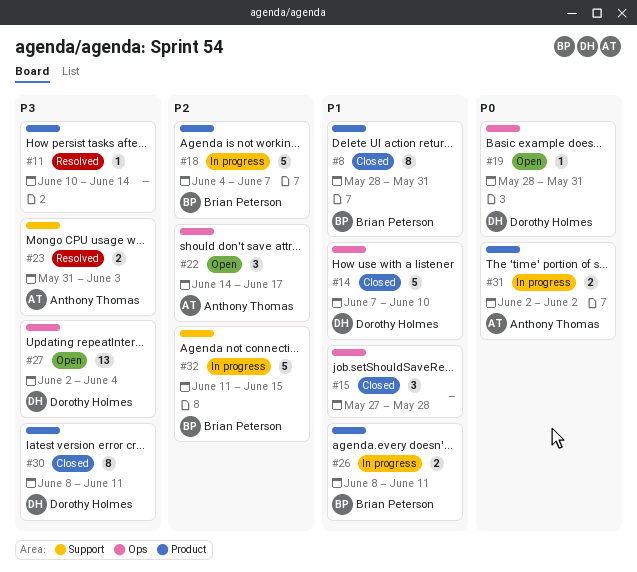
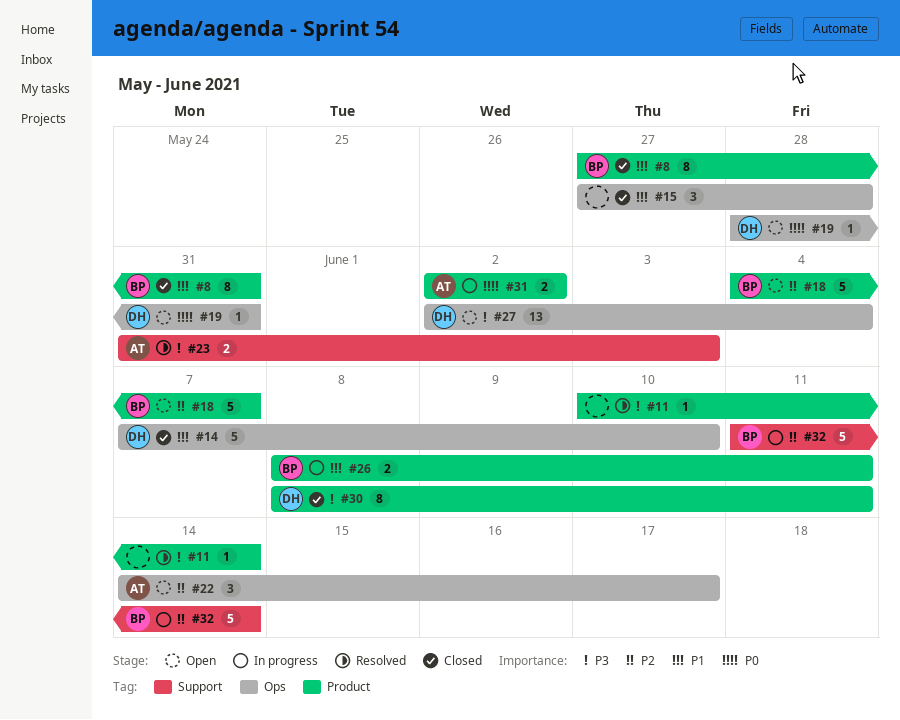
#8, start: May 28 -> May 27
#18, status: In progress -> Open
#32, due: Jun 15 -> Jun 14

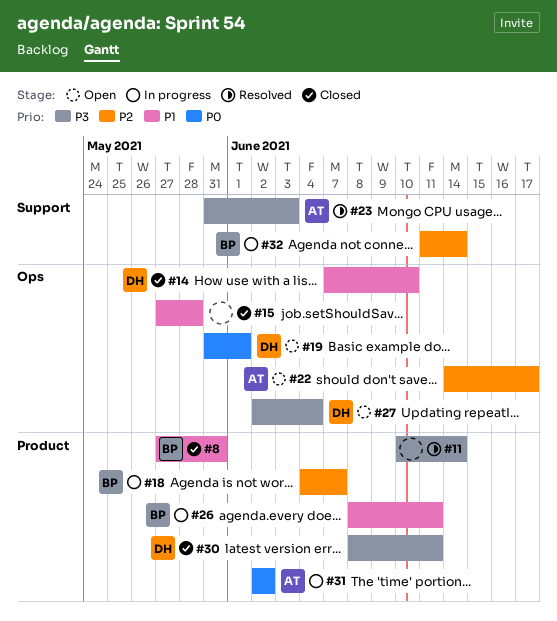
#18, status: Open -> In progress
#19, start: May 28 -> May 31
#19, due: May 31 -> Jun 1

